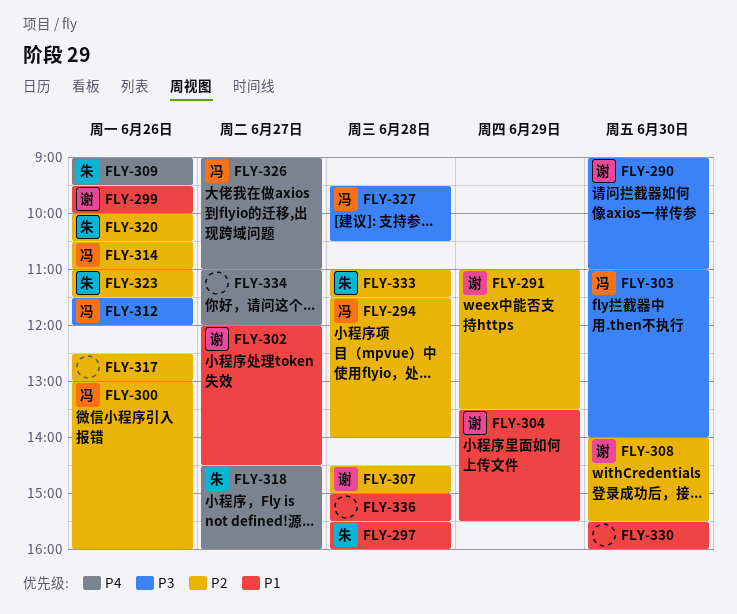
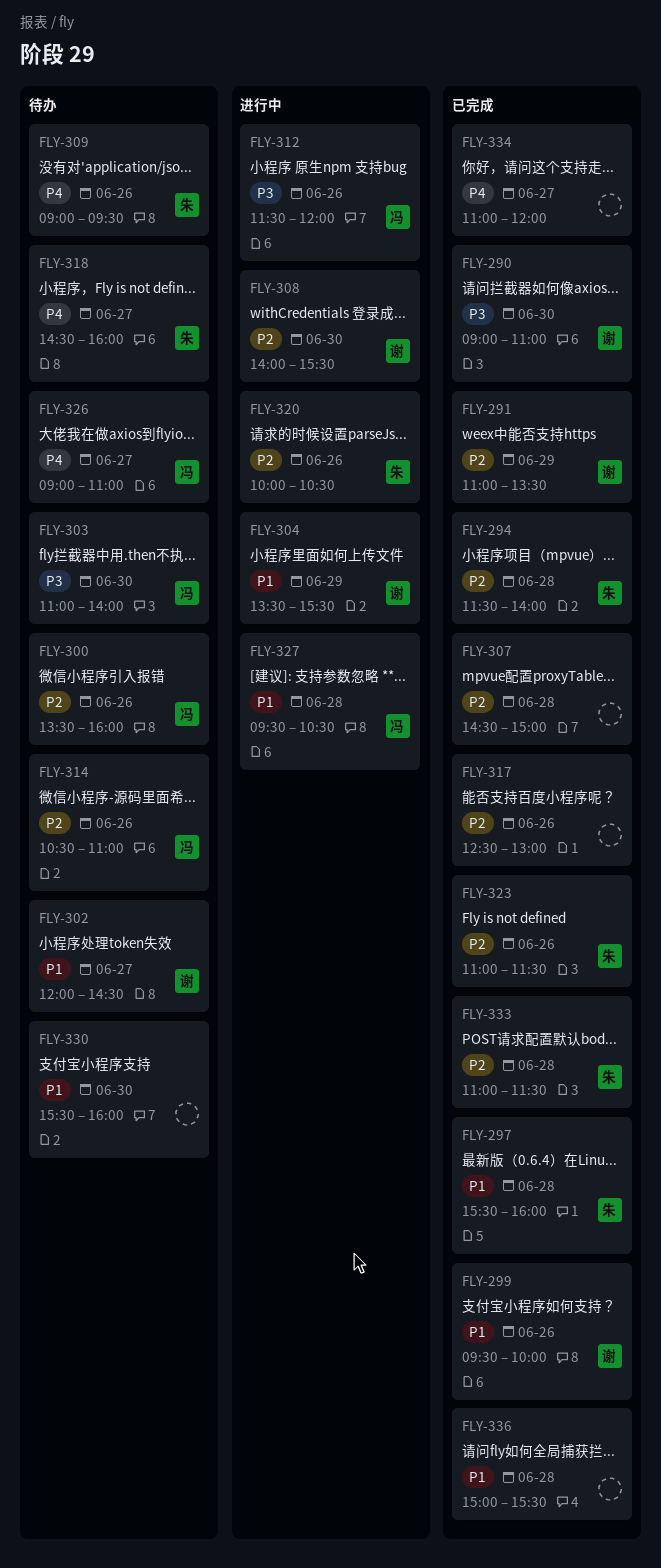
FLY-294, owner: 冯 -> 朱
FLY-300, begins: 13:00 -> 13:30
FLY-307, owner: 谢 -> none
FLY-327, priority: P3 -> P1

